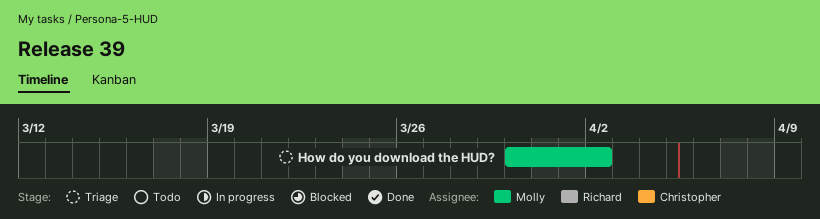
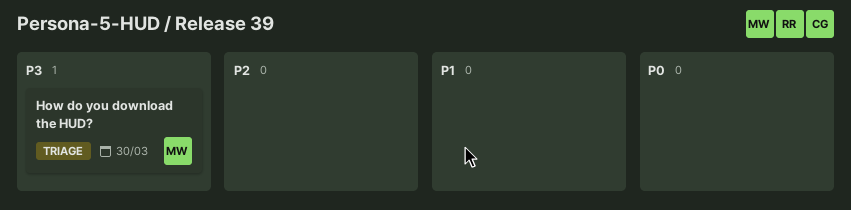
How do you download the HUD?, due: Apr 2 -> Mar 30

